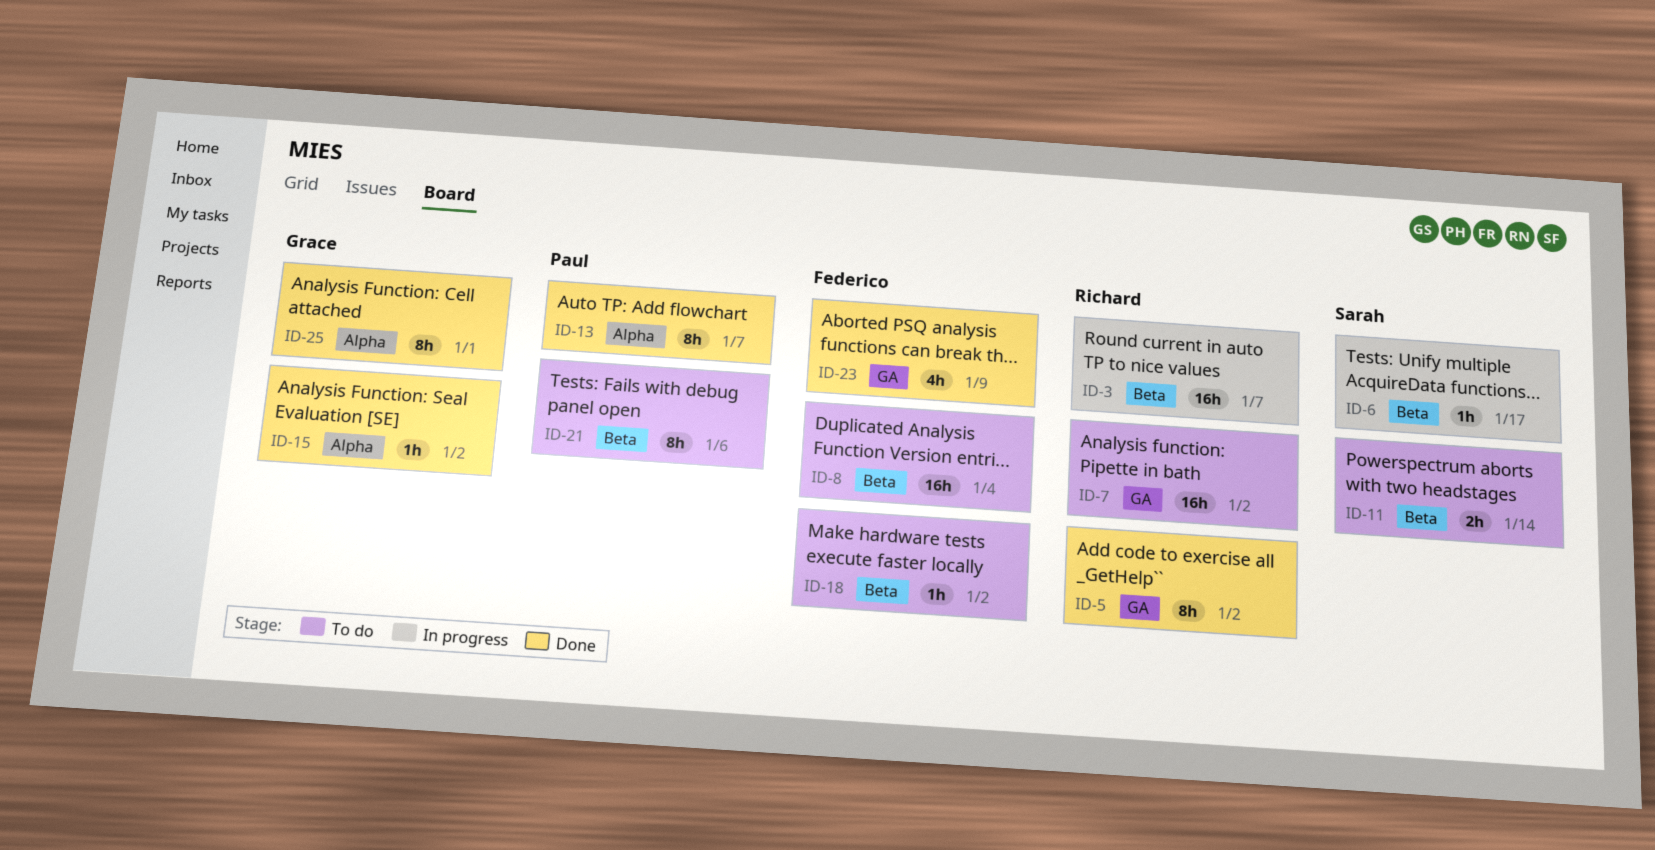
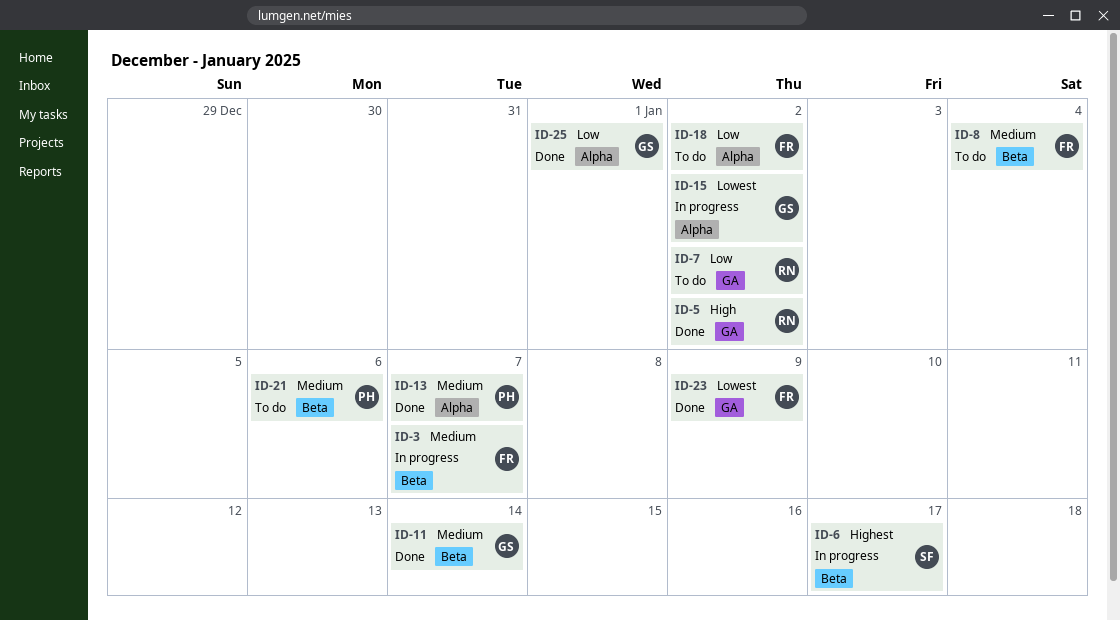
ID-3, owner: Richard -> Federico
ID-11, status: To do -> Done
ID-11, owner: Sarah -> Grace
ID-15, status: Done -> In progress
ID-18, label: Beta -> Alpha

